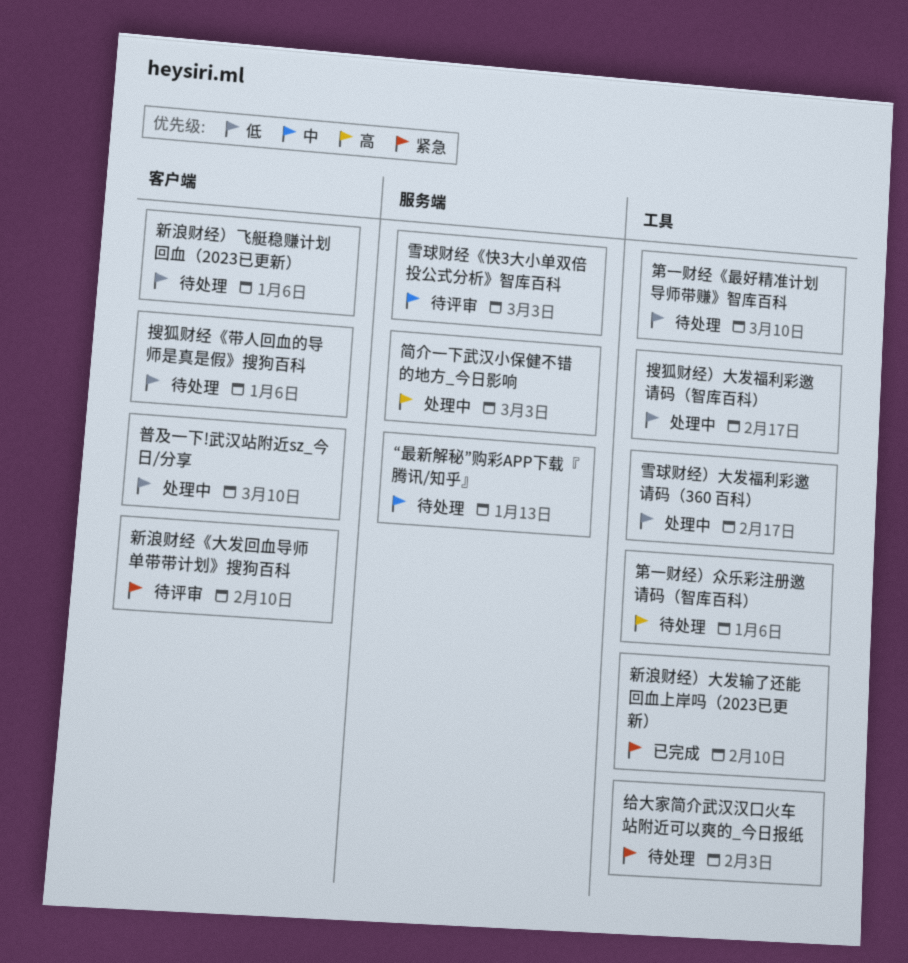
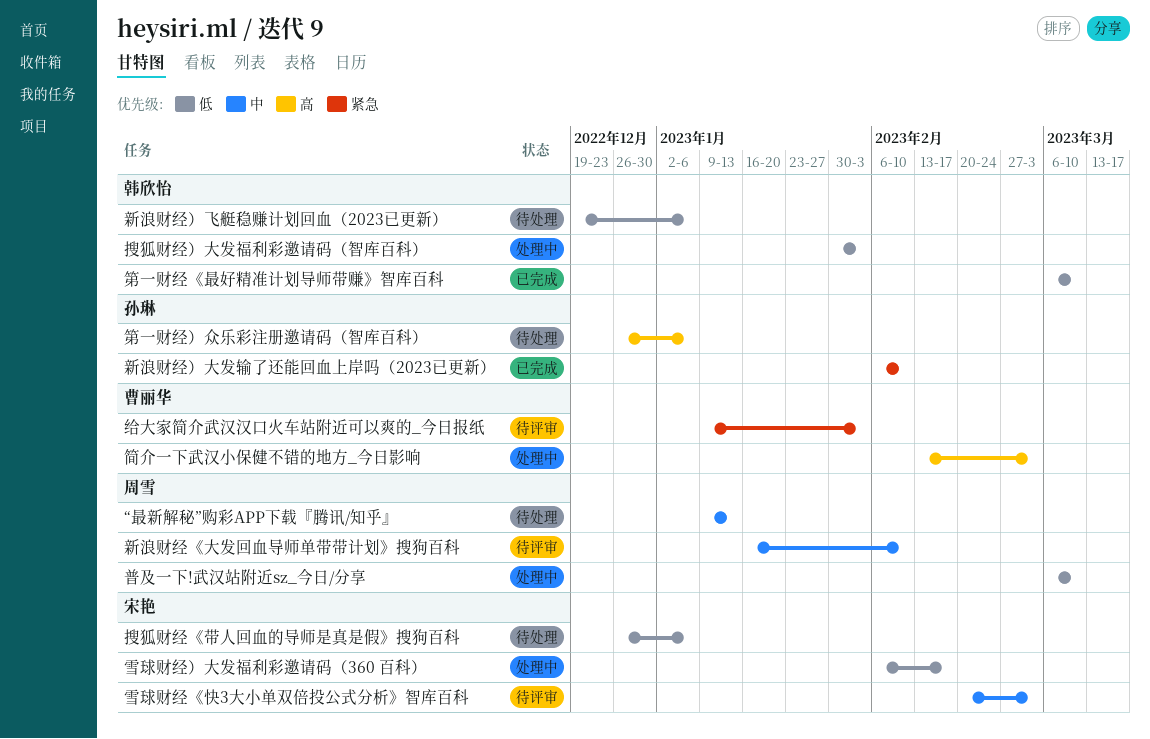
搜狐财经）大发福利彩邀请码（智库百科）, due: Feb 17 -> Feb 3
新浪财经《大发回血导师单带带计划》搜狗百科, priority: 紧急 -> 中
第一财经《最好精准计划导师带赚》智库百科, status: 待处理 -> 已完成
给大家简介武汉汉口火车站附近可以爽的_今日报纸, status: 待处理 -> 待评审

